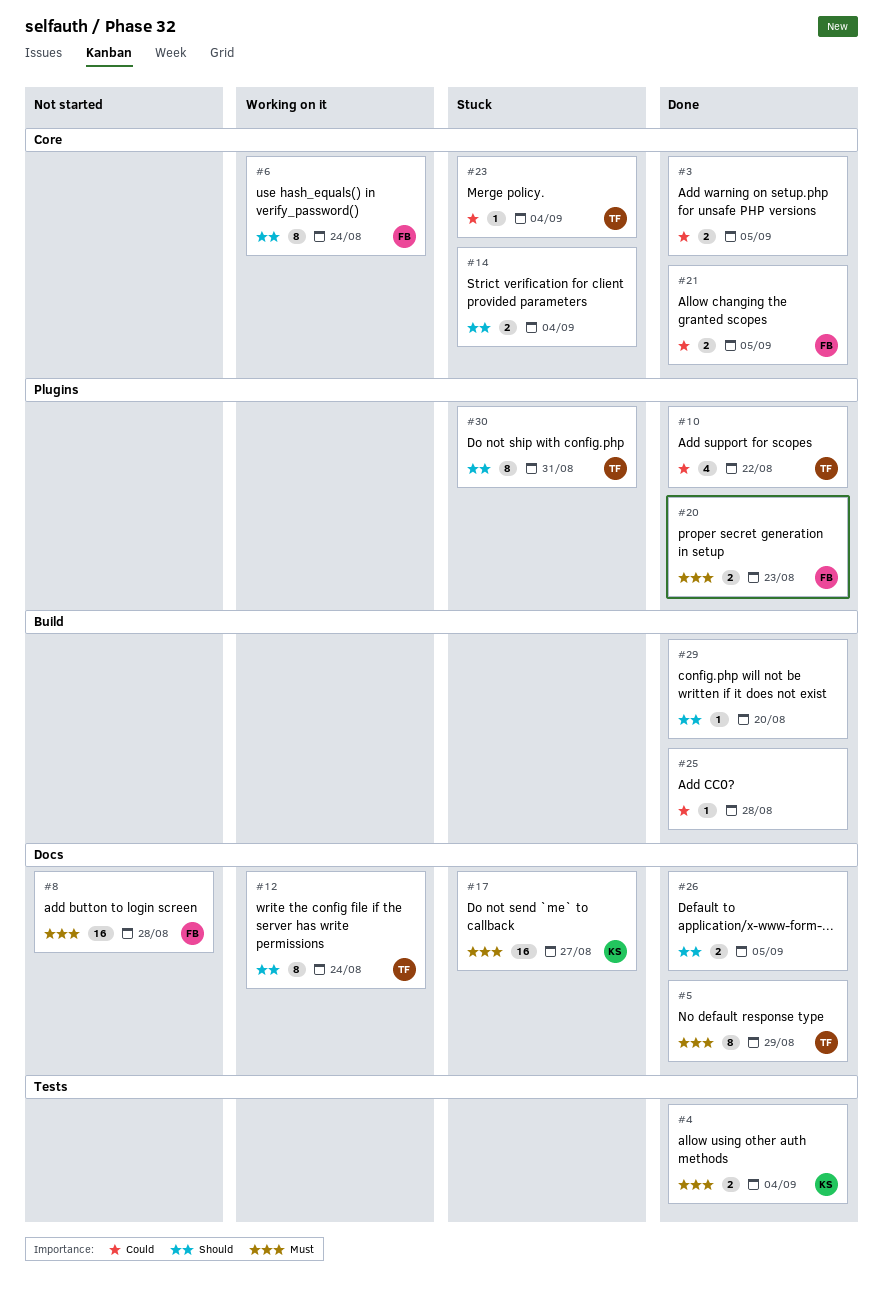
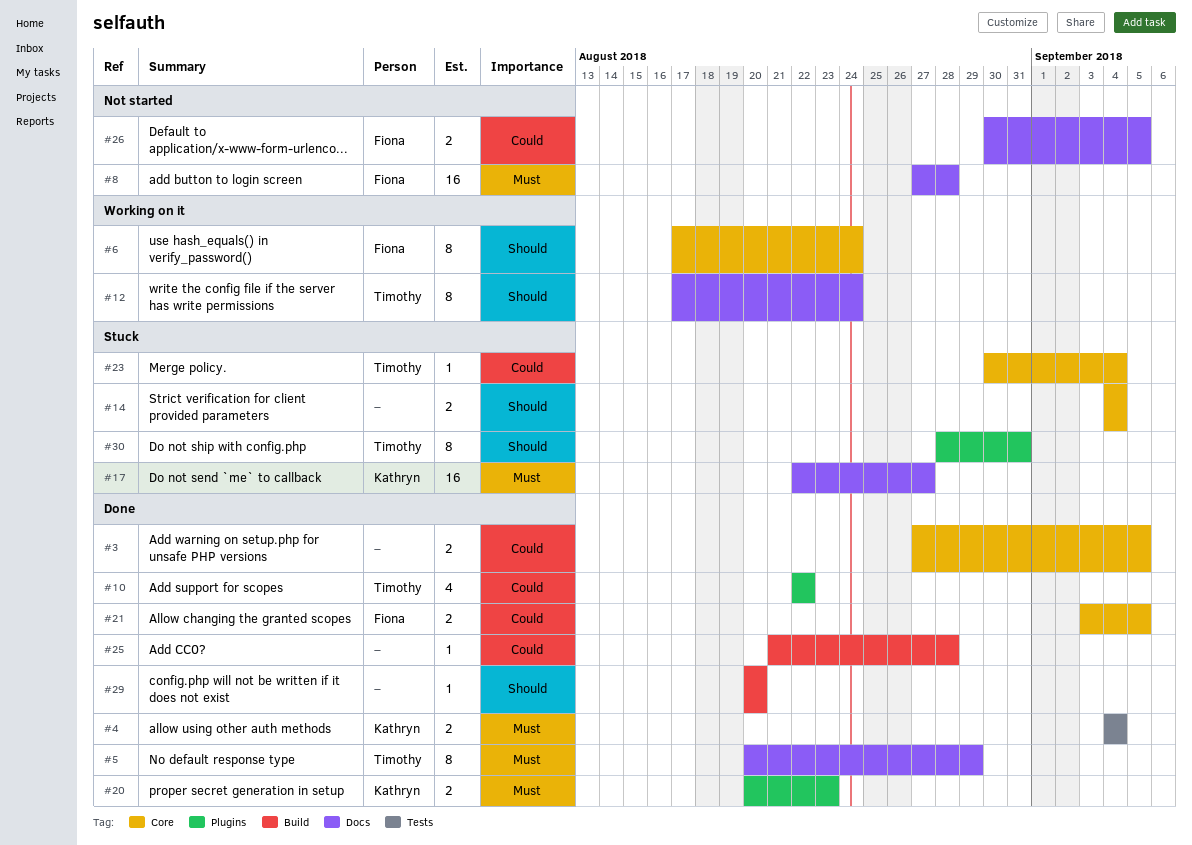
#20, owner: Fiona -> Kathryn
#26, status: Done -> Not started
#26, owner: none -> Fiona
#26, priority: Should -> Could

